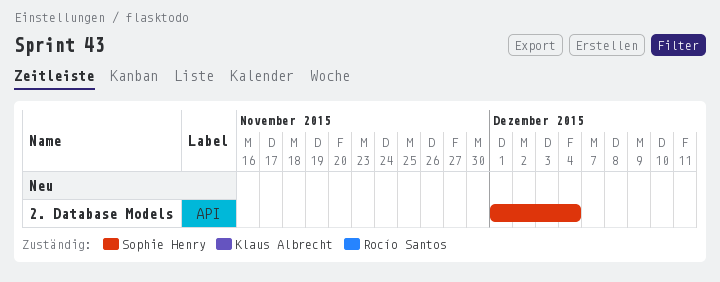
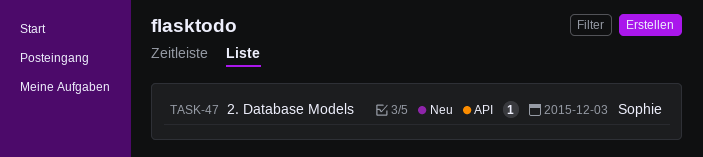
2. Database Models, due: Dec 4 -> Dec 3

